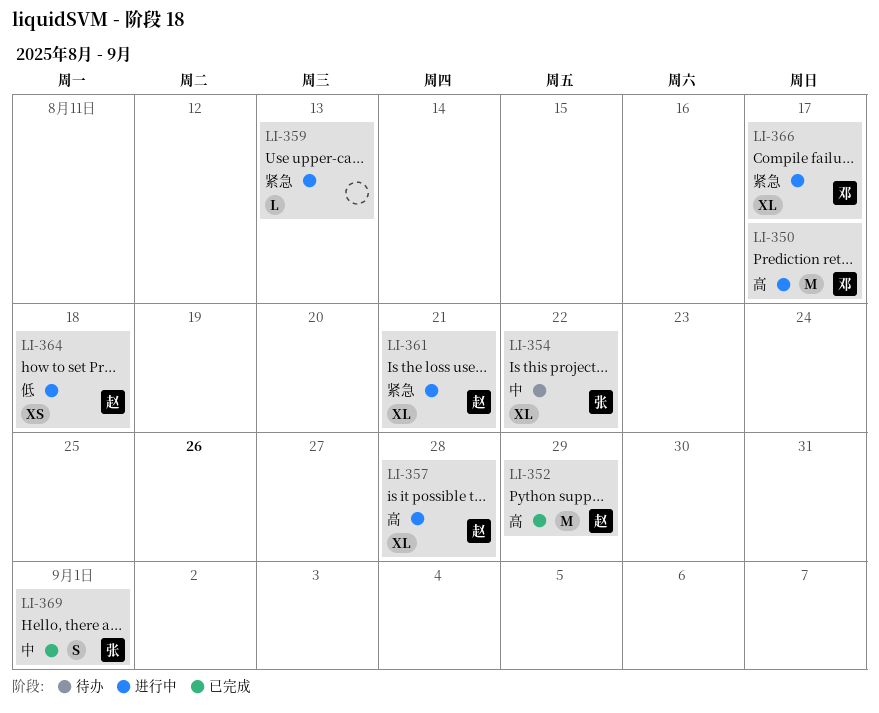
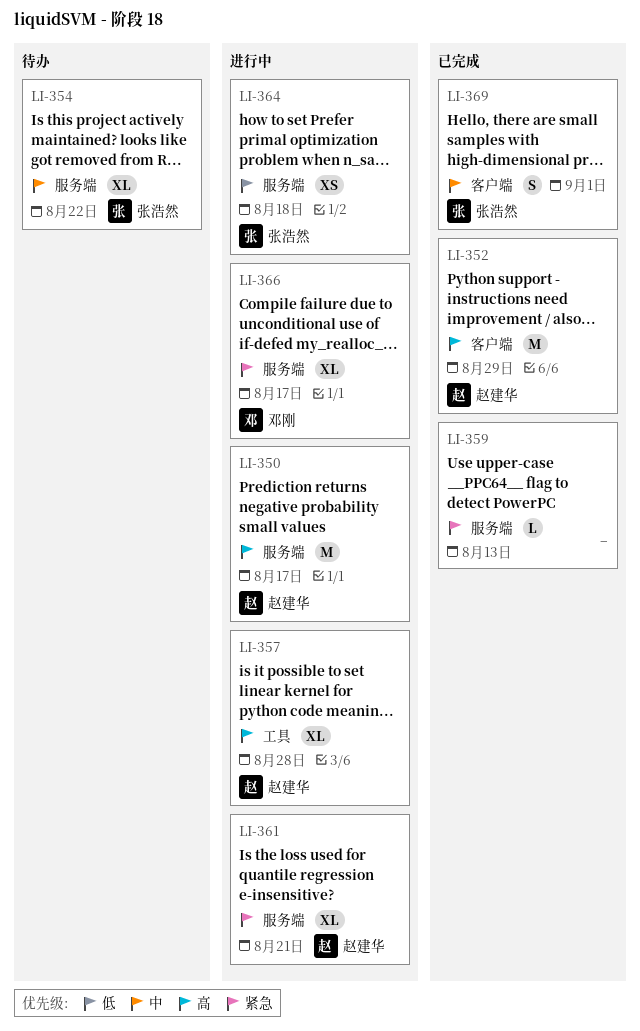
LI-350, owner: 邓刚 -> 赵建华
LI-359, status: 进行中 -> 已完成
LI-364, owner: 赵建华 -> 张浩然

